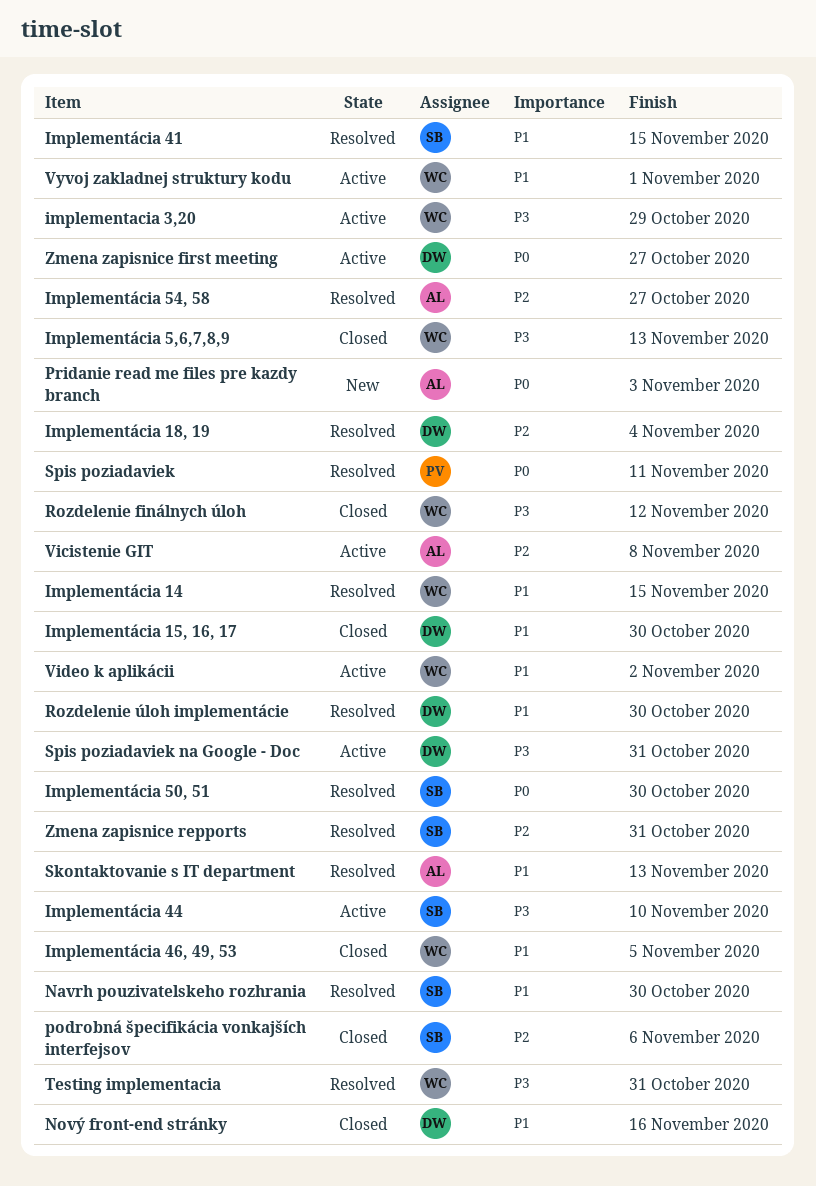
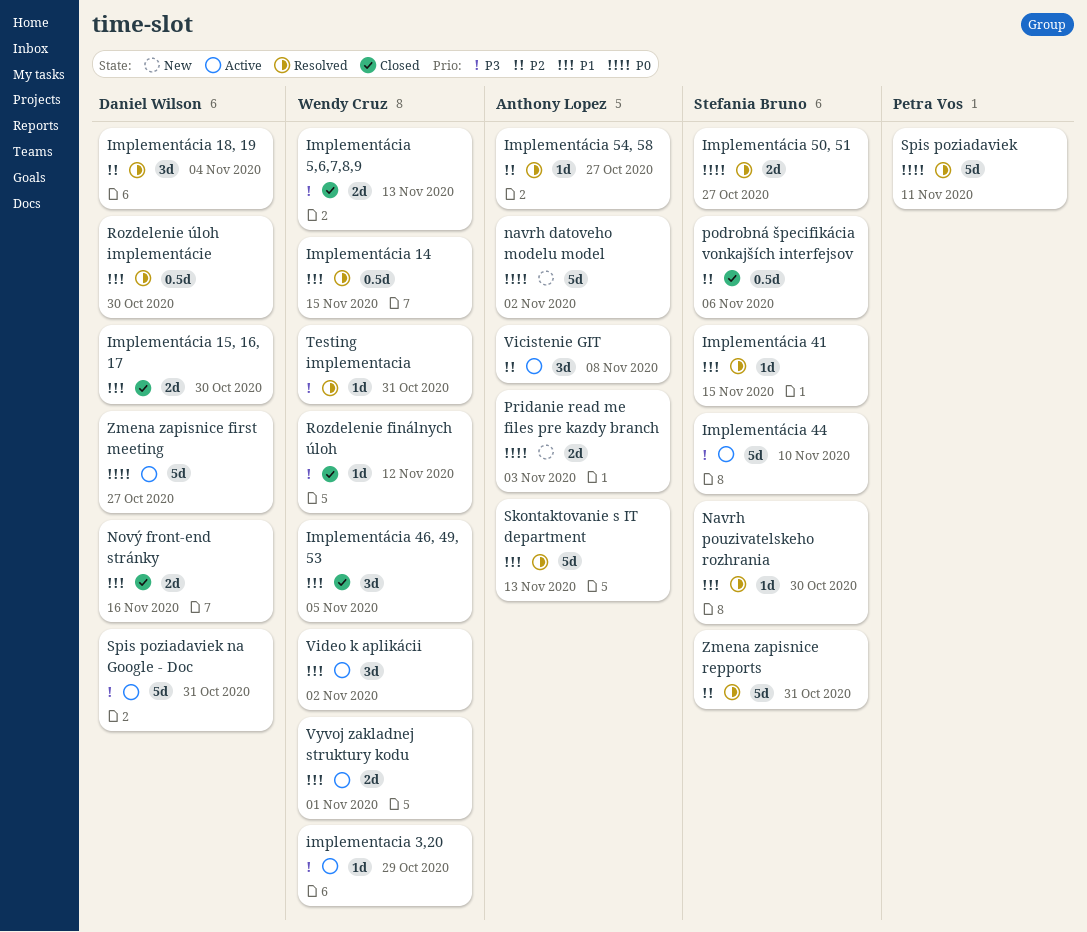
Implementácia 50, 51, due: Oct 30 -> Oct 27
navrh datoveho modelu model: none -> present

